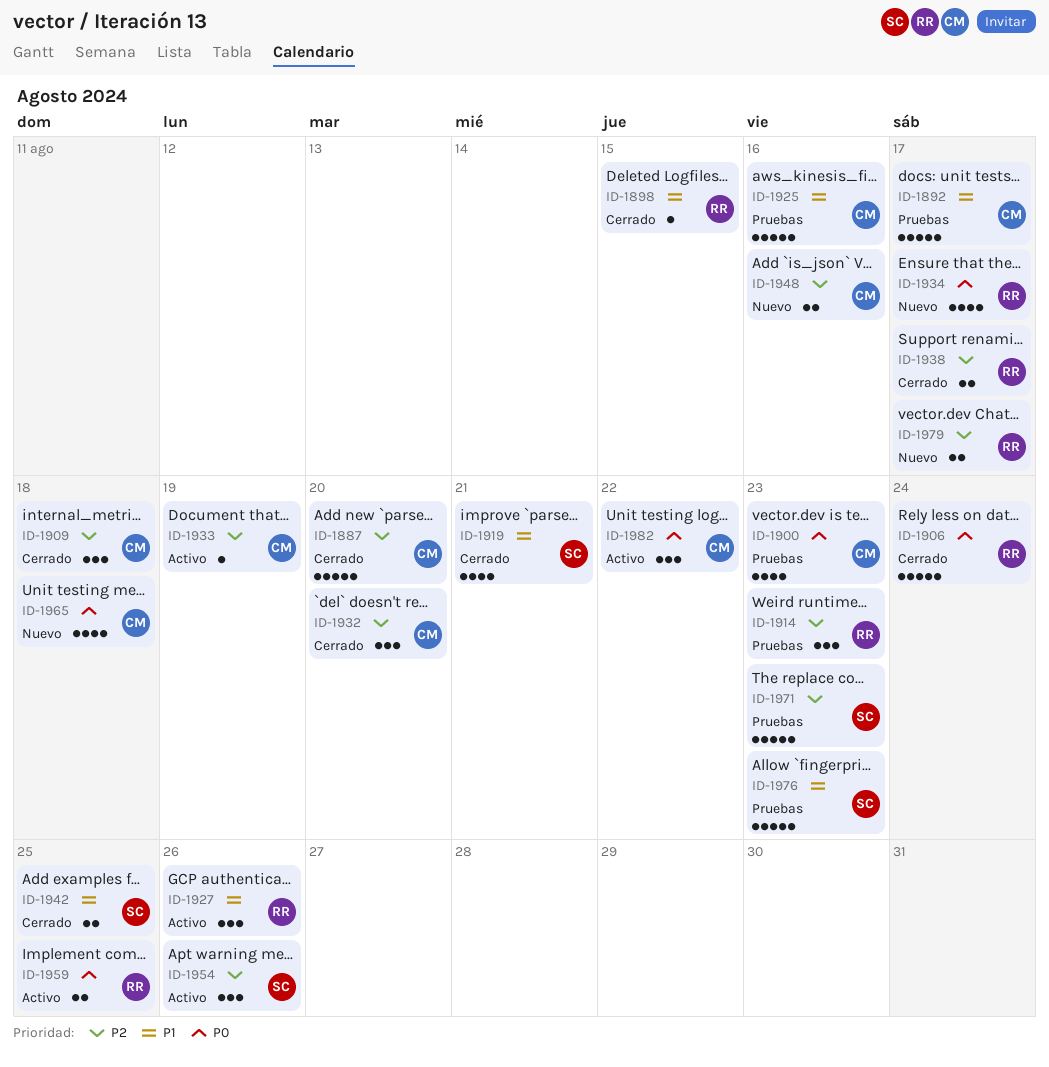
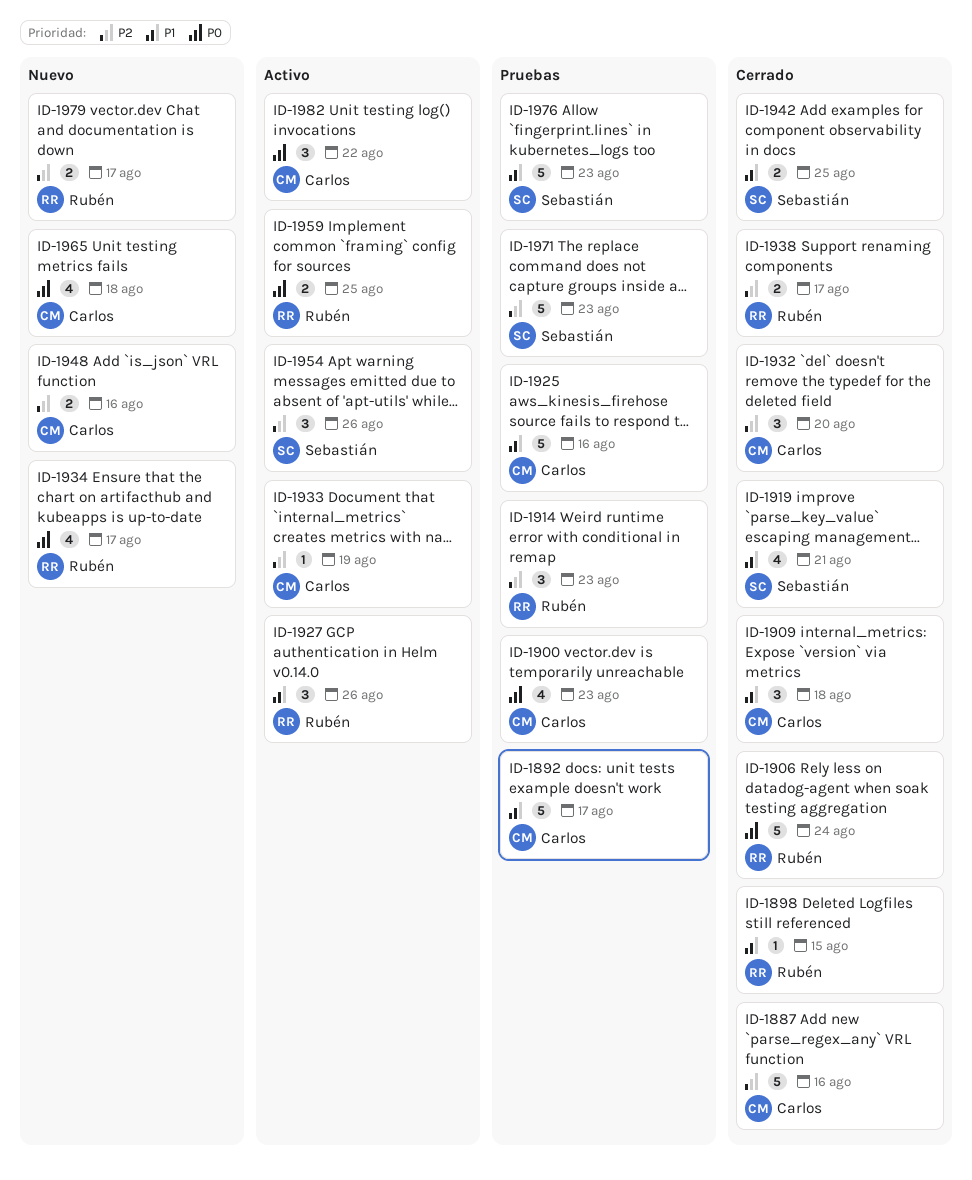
ID-1887, due: Aug 20 -> Aug 16
ID-1909, priority: P2 -> P1

